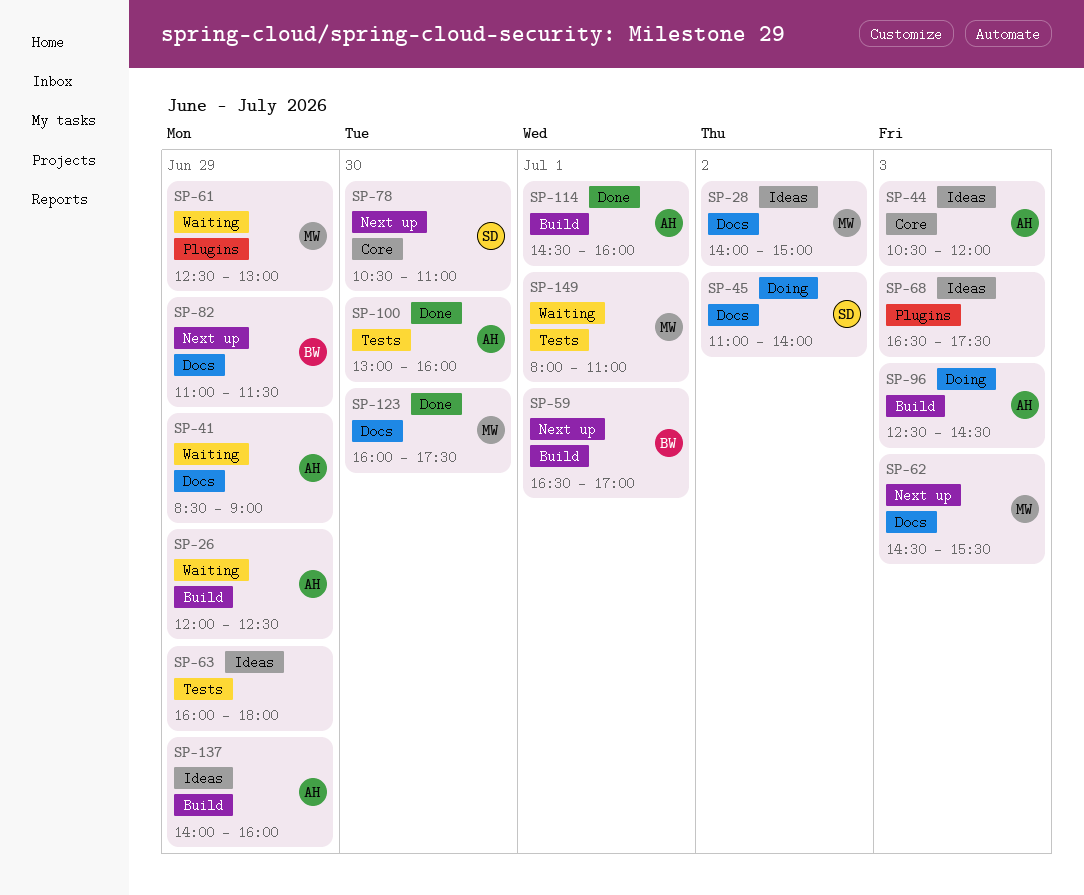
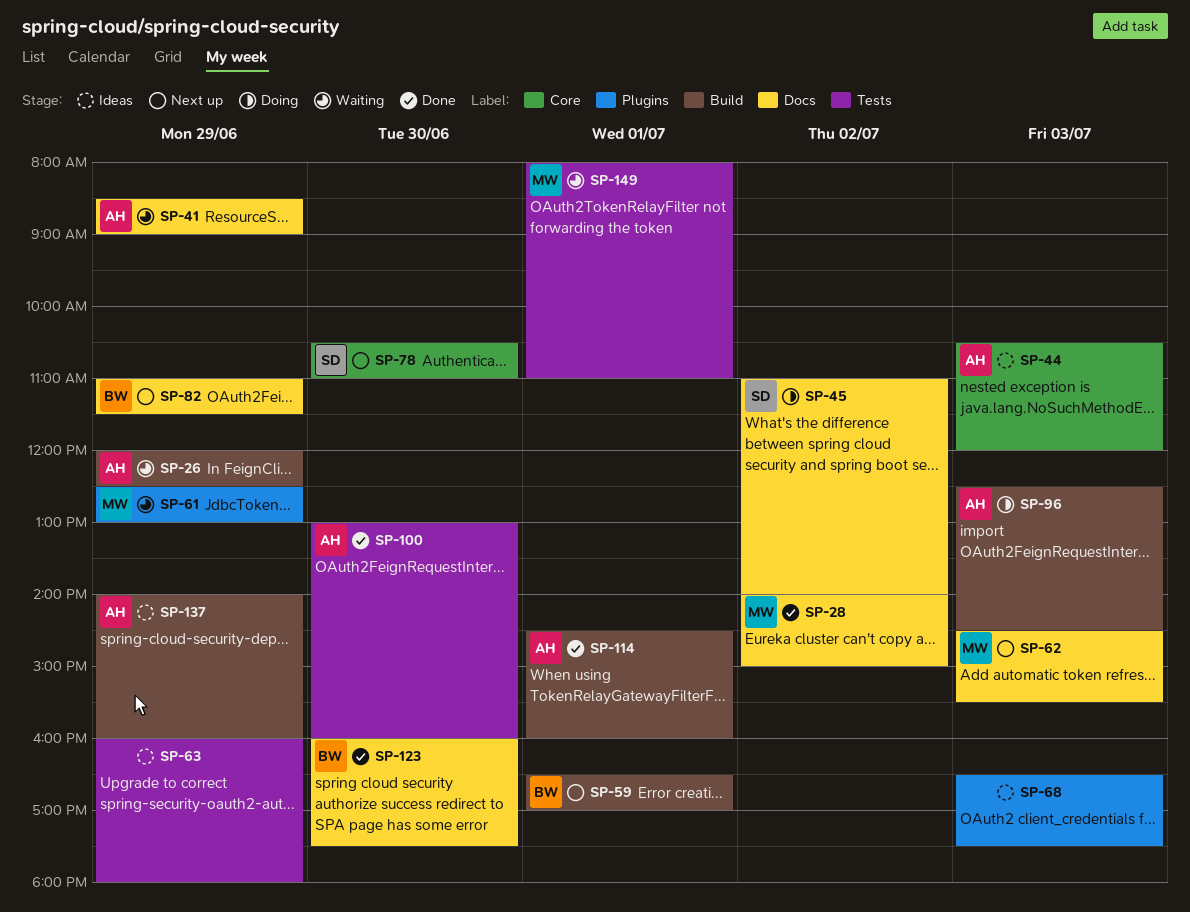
SP-28, status: Ideas -> Done
SP-123, owner: MW -> BW

